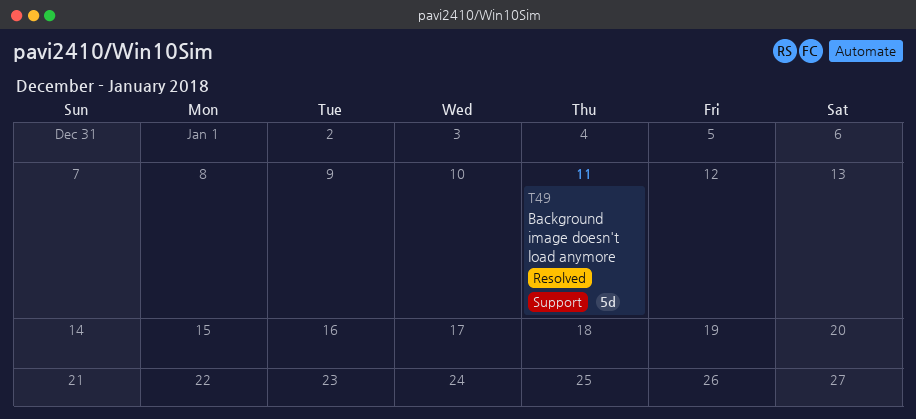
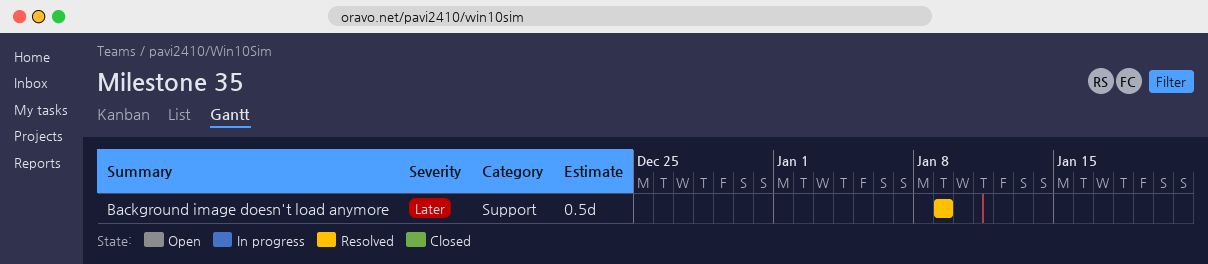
Background image doesn't load anymore, estimate: 5d -> 0.5d
Background image doesn't load anymore, due: Jan 11 -> Jan 9

